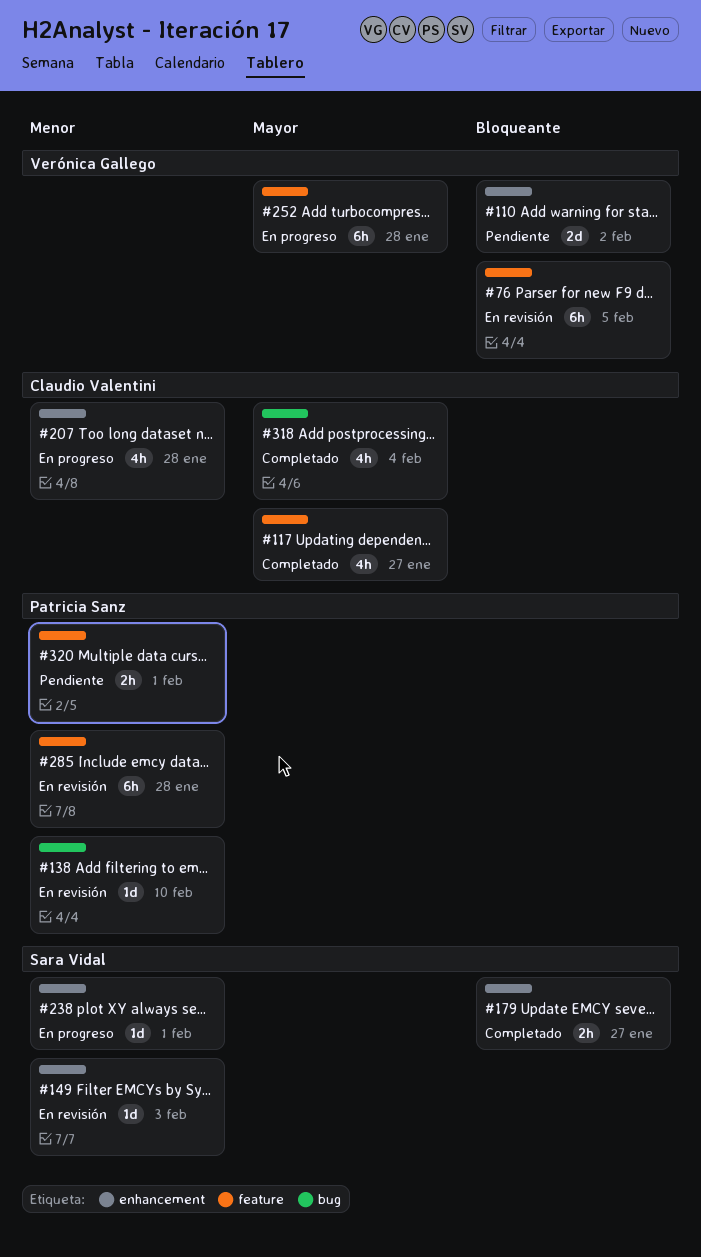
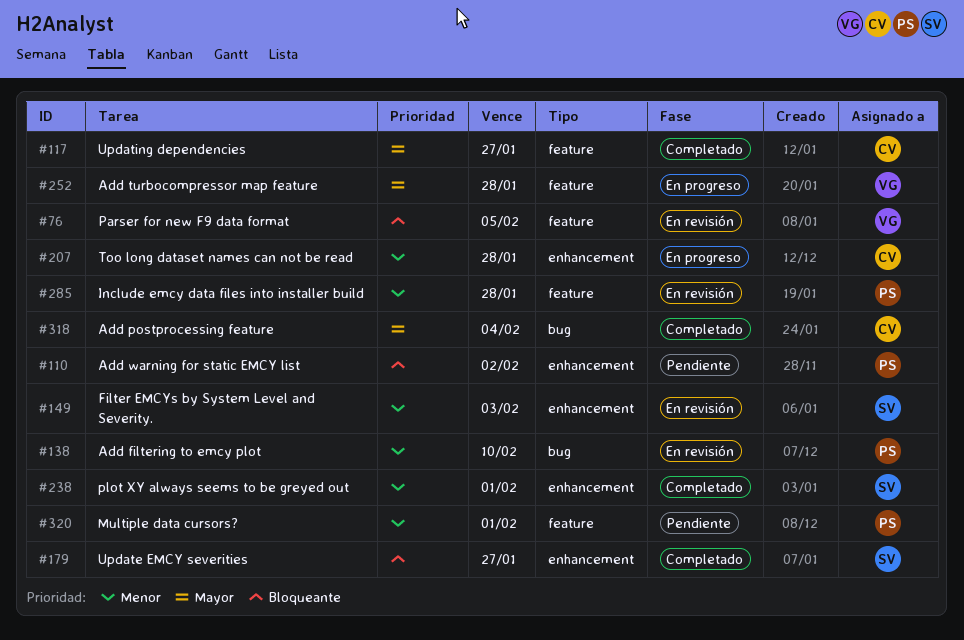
#110, owner: Verónica Gallego -> Patricia Sanz
#238, status: En progreso -> Completado

